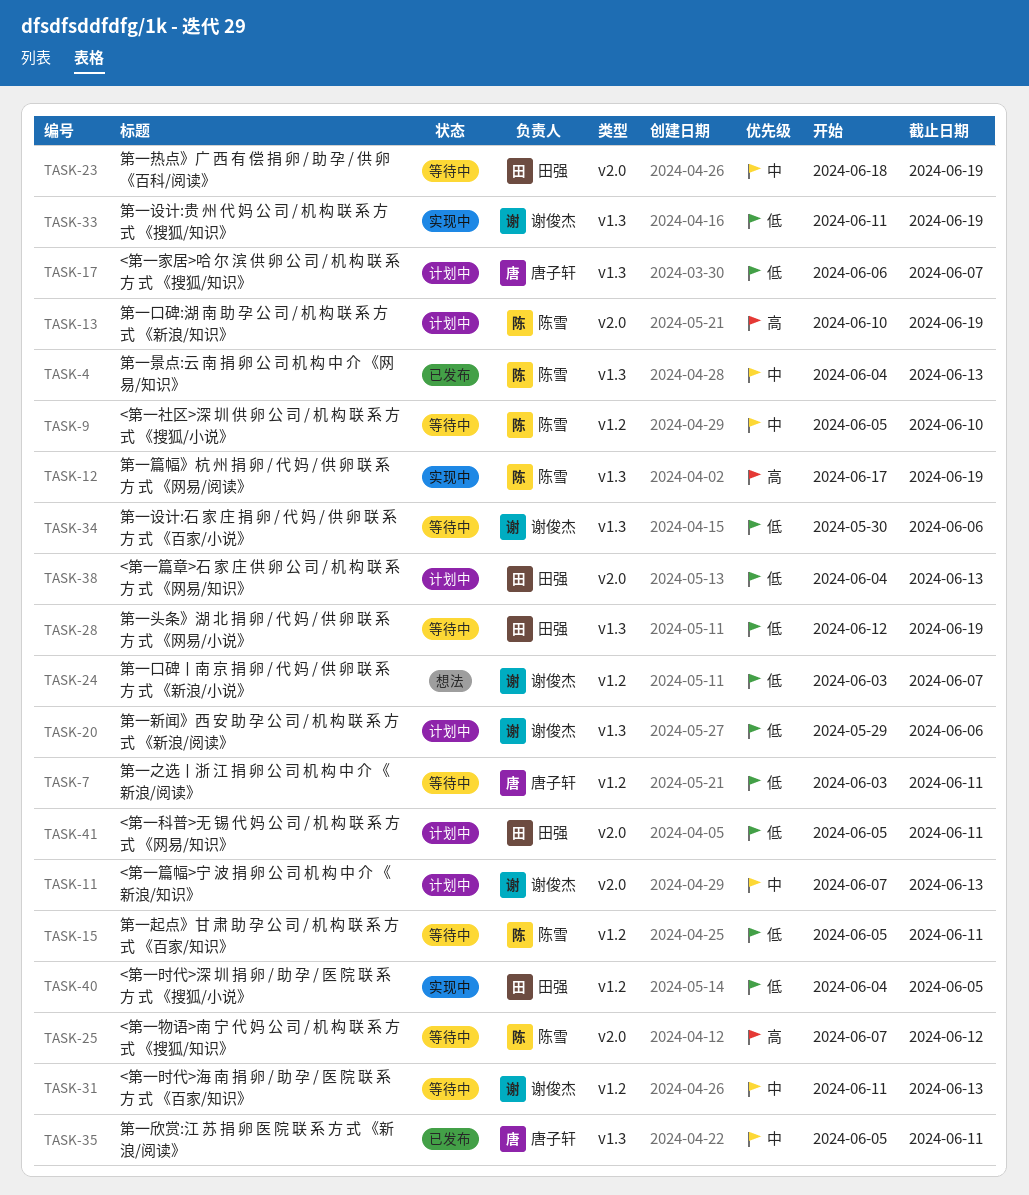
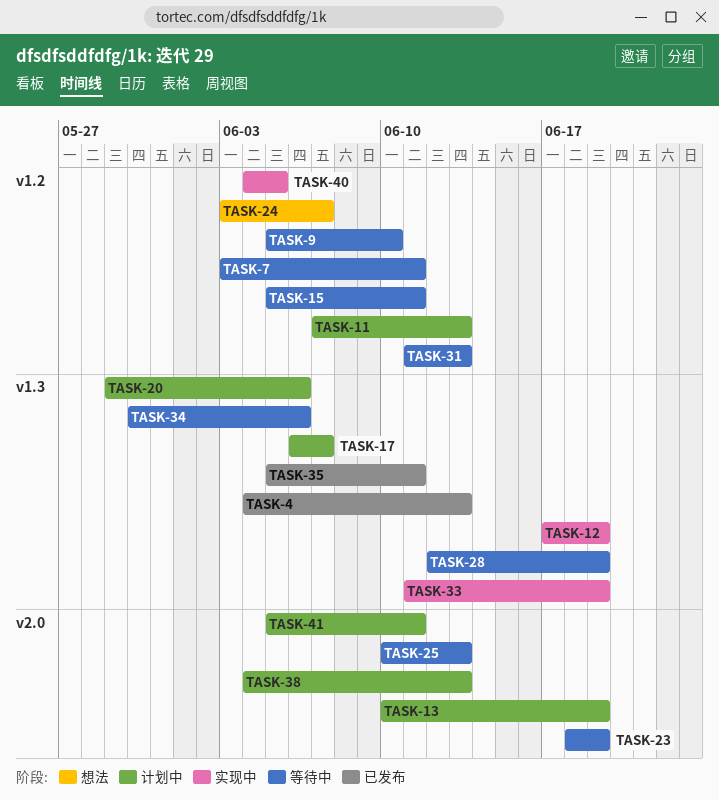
TASK-11, label: v2.0 -> v1.2
TASK-25, start: Jun 7 -> Jun 10
TASK-25, due: Jun 12 -> Jun 13

